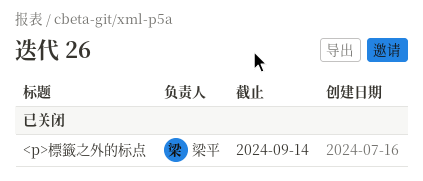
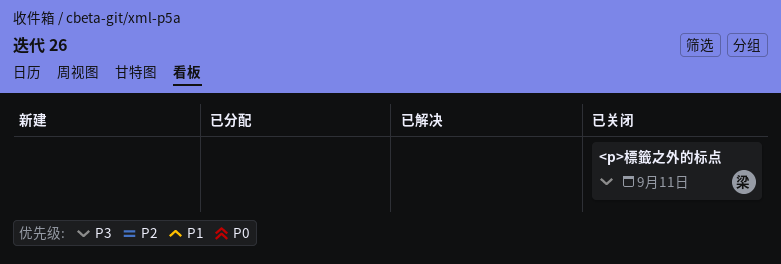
<p>標籤之外的标点, due: Sep 14 -> Sep 11

